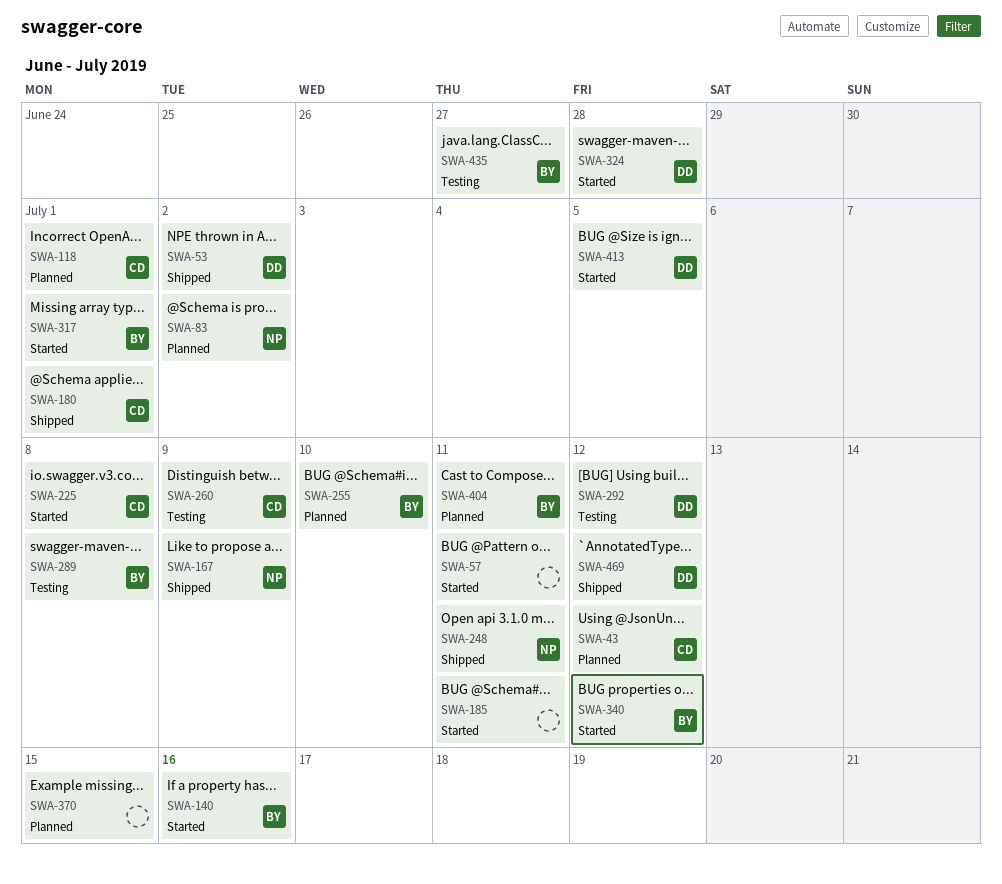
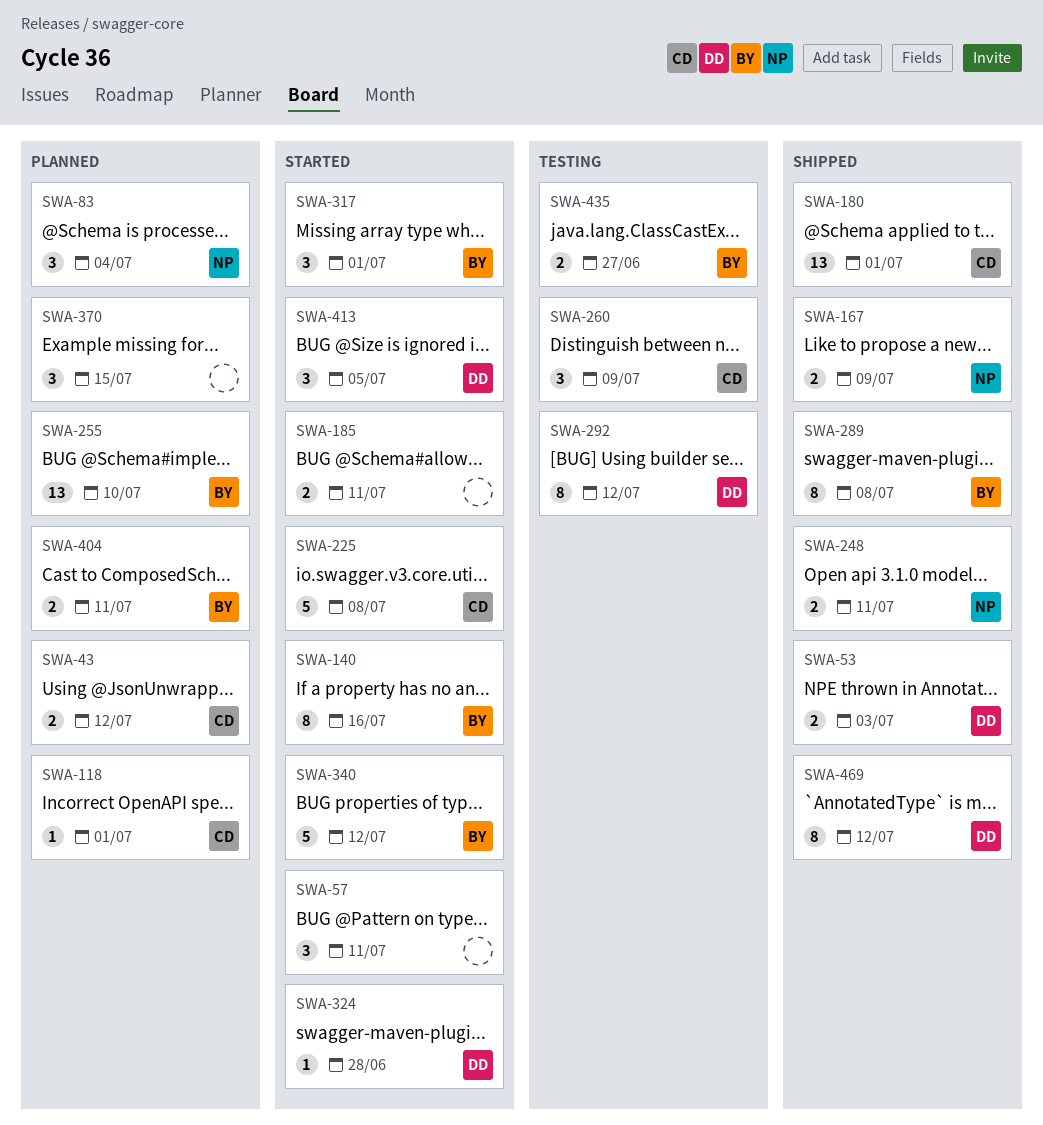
SWA-53, due: Jul 2 -> Jul 3
SWA-83, due: Jul 2 -> Jul 4
SWA-289, status: Testing -> Shipped

